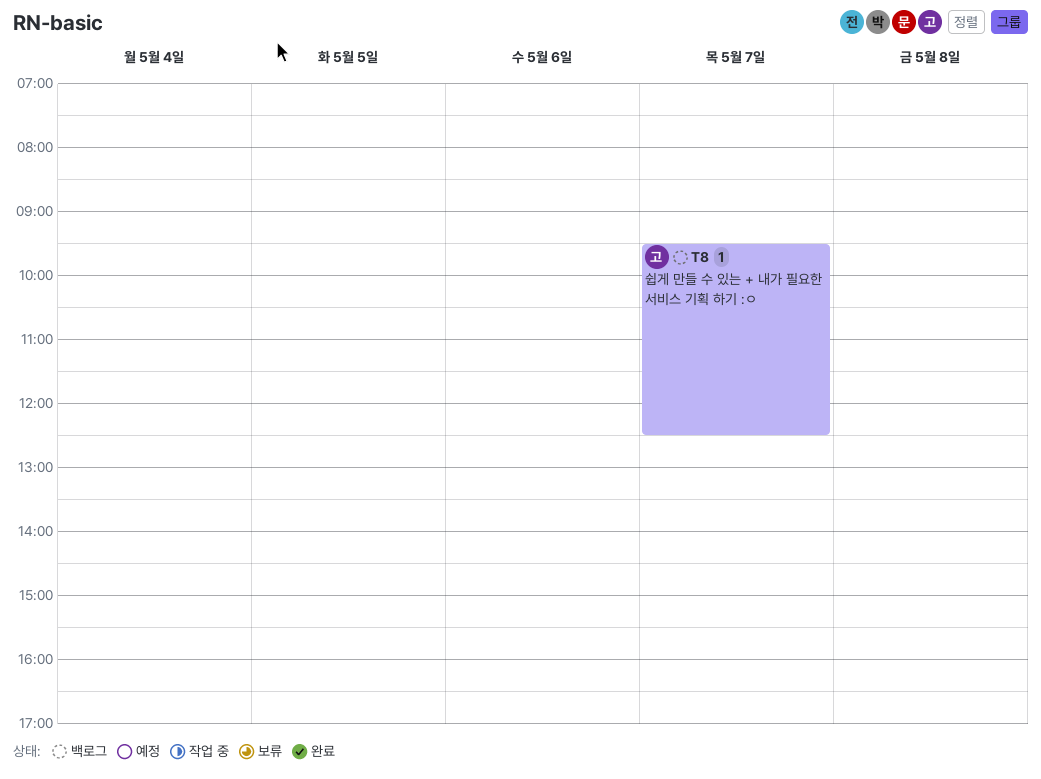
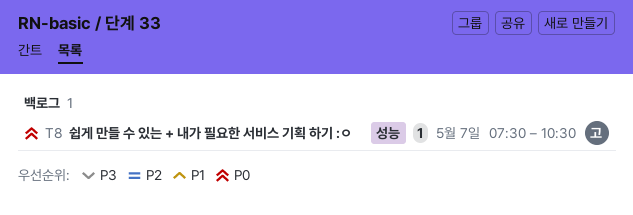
T8, begins: 09:30 -> 07:30
T8, ends: 12:30 -> 10:30

